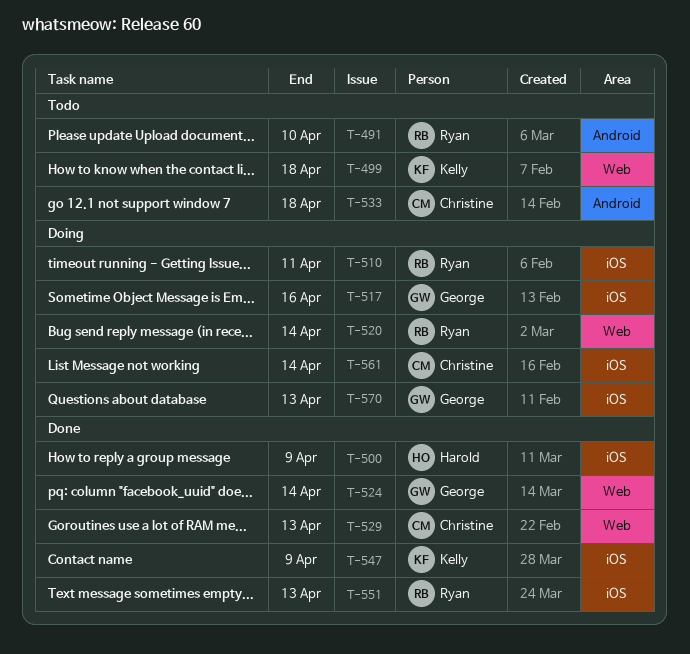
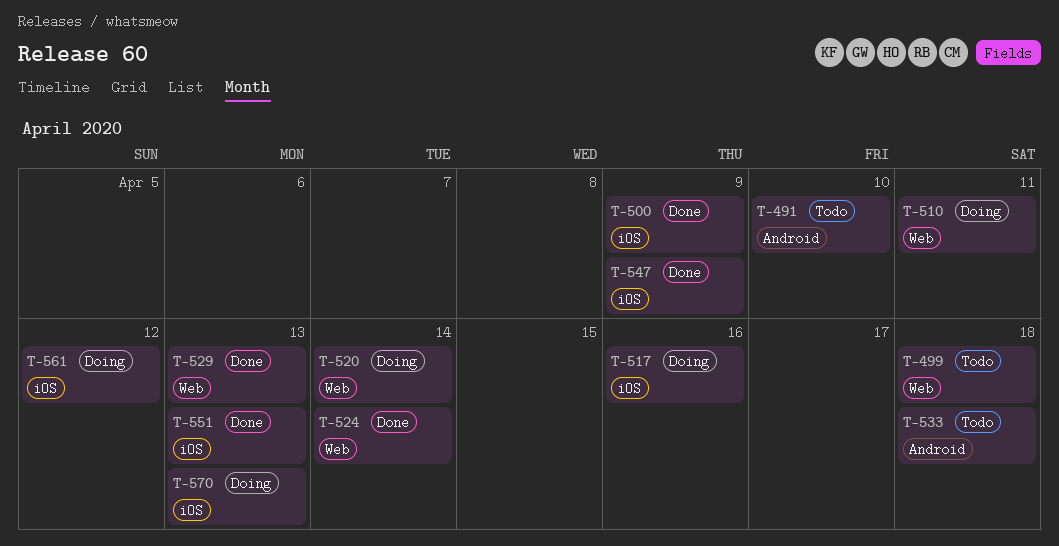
T-510, label: iOS -> Web
T-561, due: Apr 14 -> Apr 12

